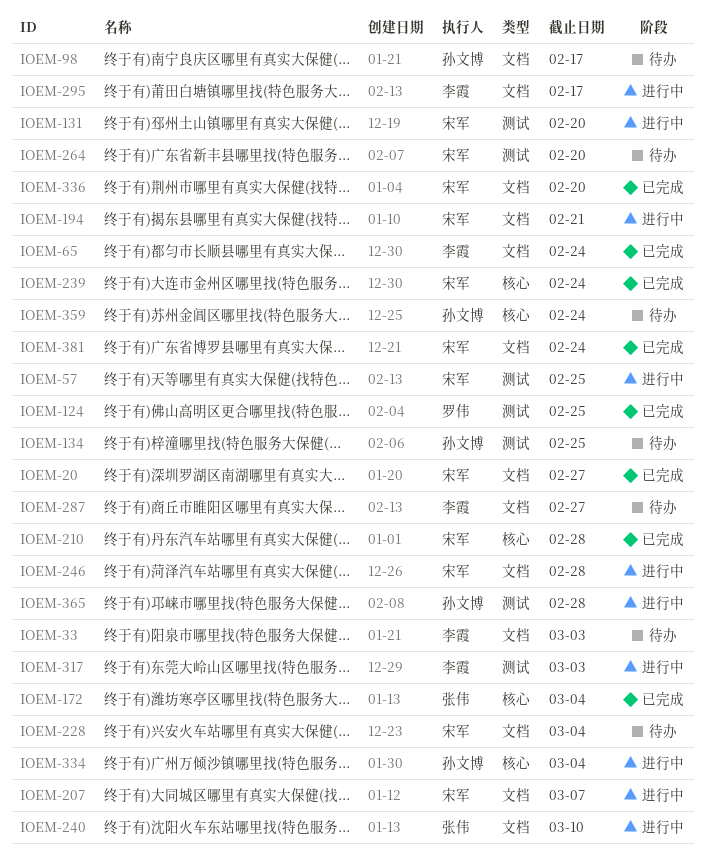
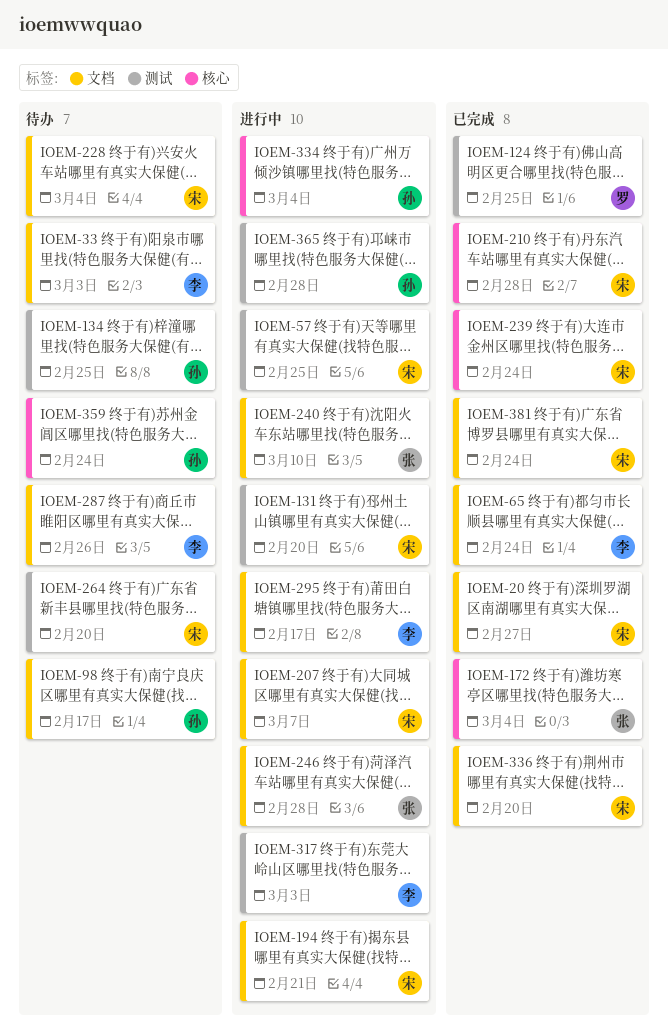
IOEM-246, owner: 宋军 -> 张伟
IOEM-287, due: Feb 27 -> Feb 26

